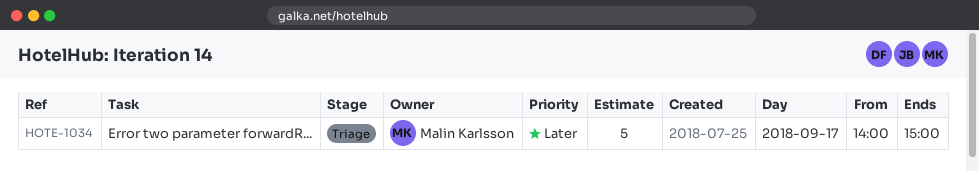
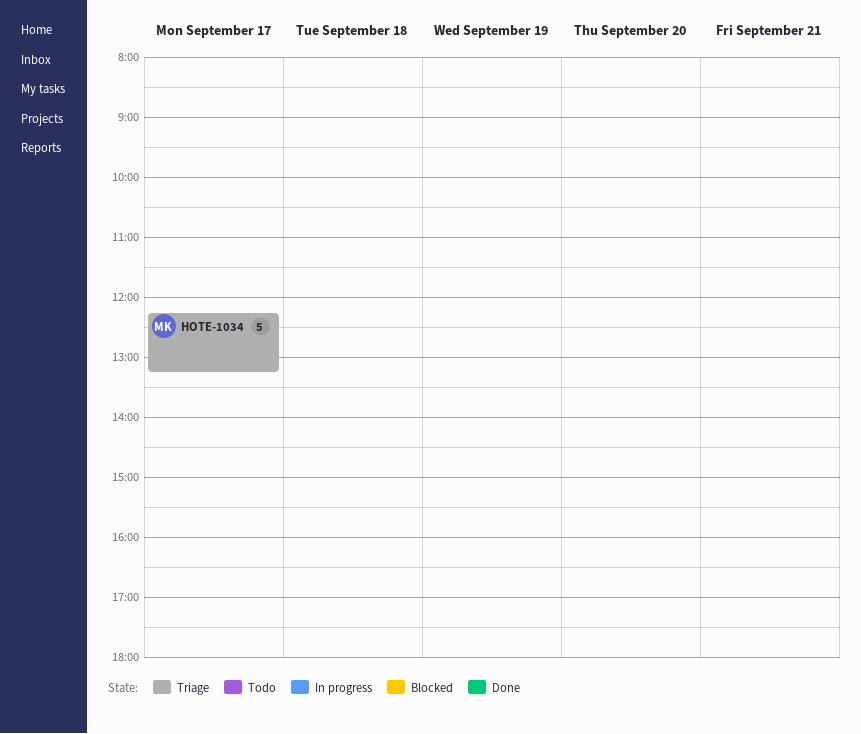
HOTE-1034, begins: 14:00 -> 12:15
HOTE-1034, ends: 15:00 -> 13:15

